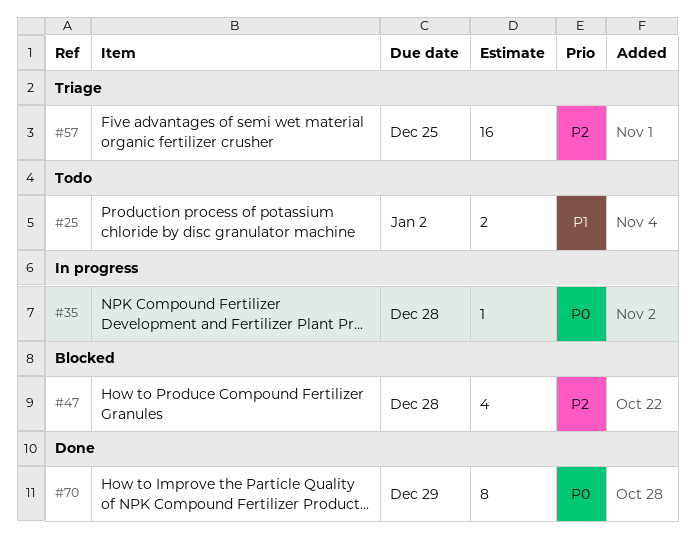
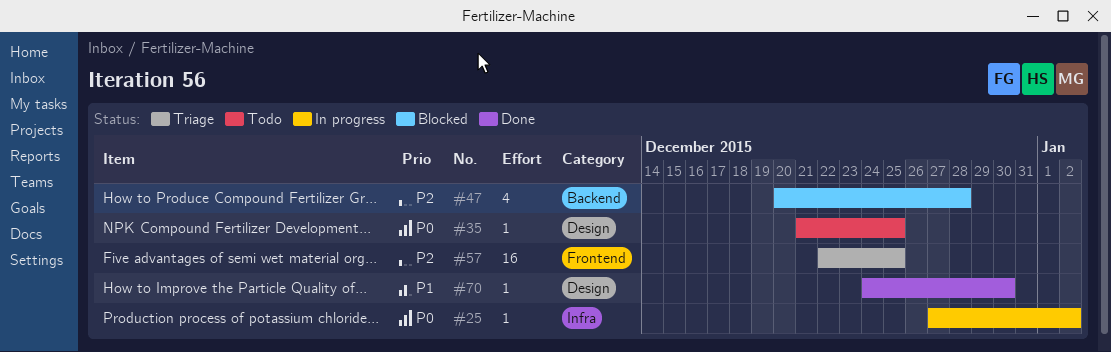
#25, status: Todo -> In progress
#25, priority: P1 -> P0
#25, estimate: 2 -> 1
#35, status: In progress -> Todo
#35, due: Dec 28 -> Dec 25
#70, priority: P0 -> P1
#70, estimate: 8 -> 1
#70, due: Dec 29 -> Dec 30

